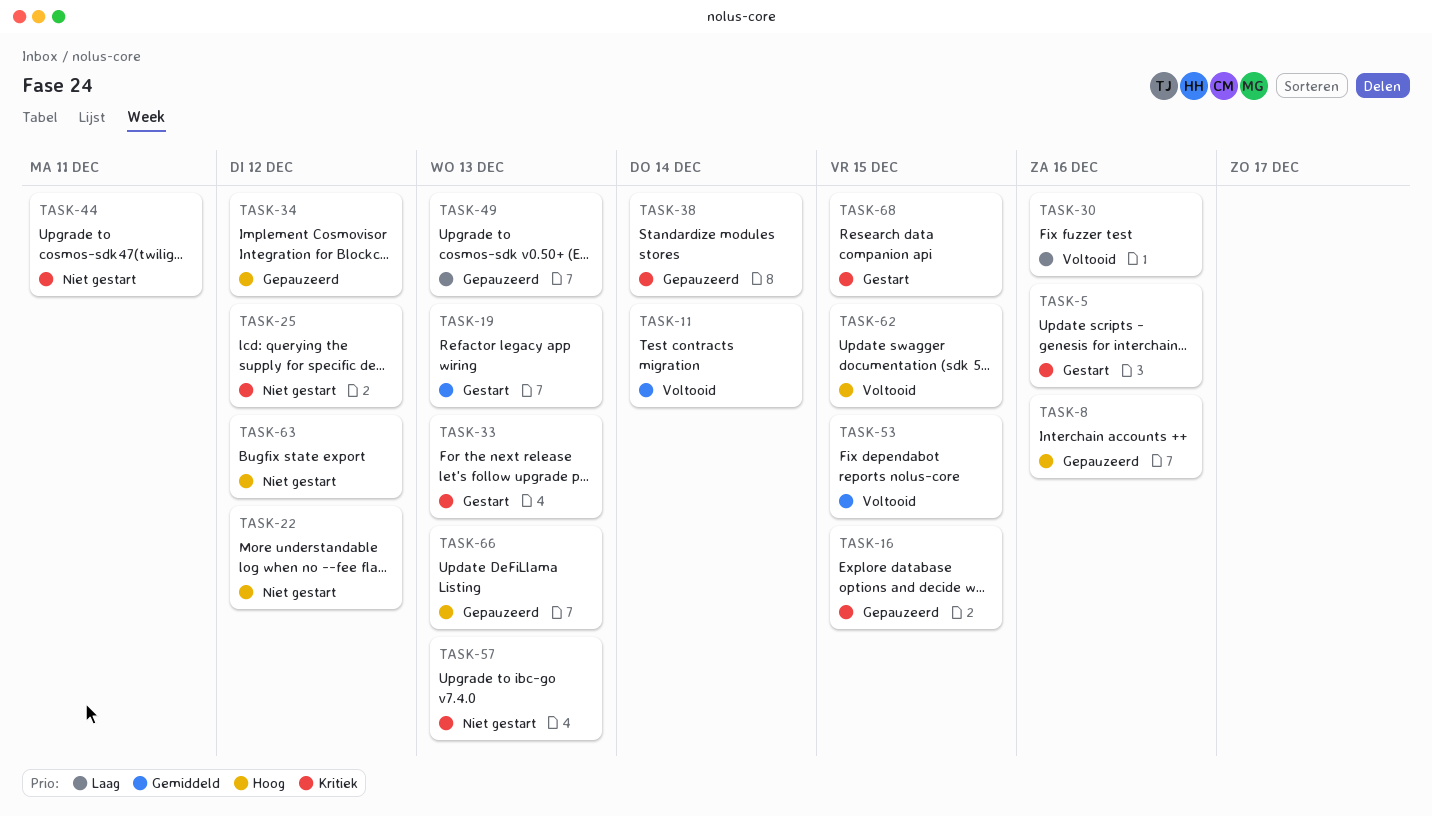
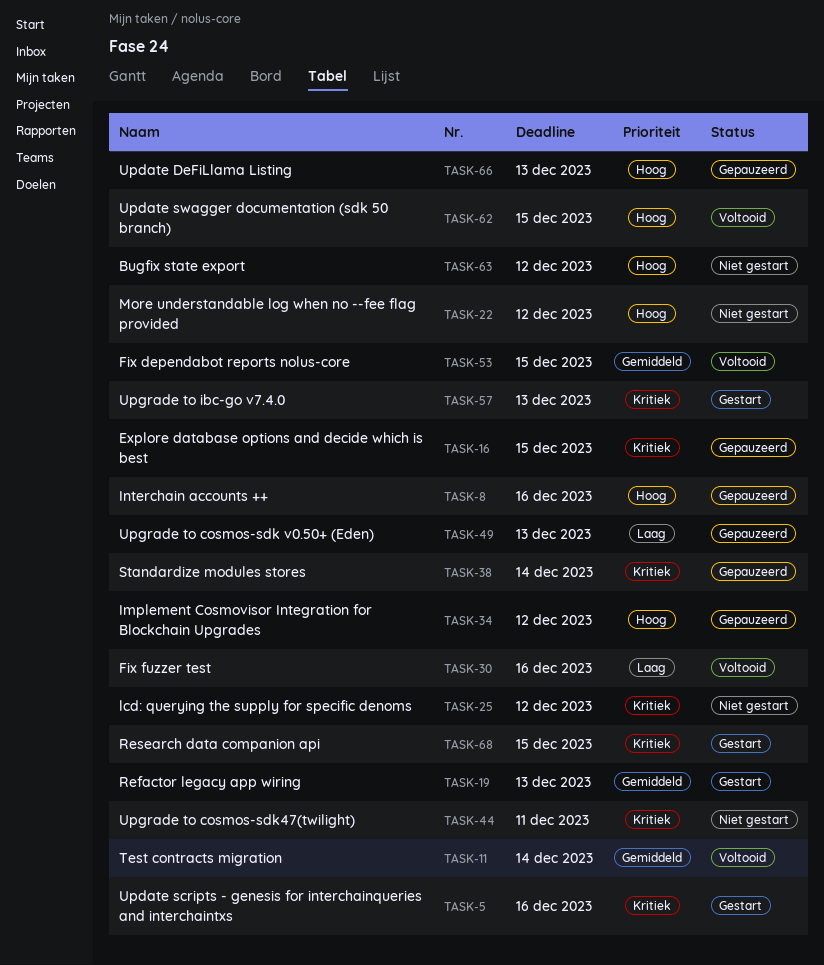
TASK-33: present -> none
TASK-57, status: Niet gestart -> Gestart

